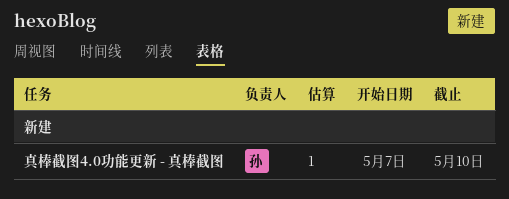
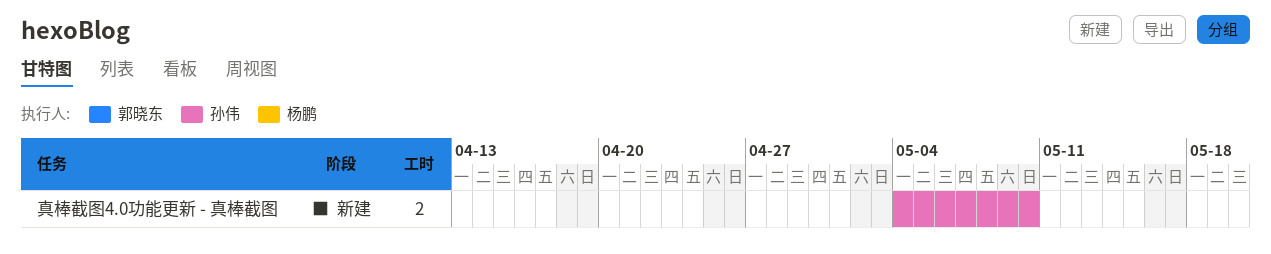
真棒截图4.0功能更新 - 真棒截图, estimate: 1 -> 2
真棒截图4.0功能更新 - 真棒截图, start: May 7 -> May 4

